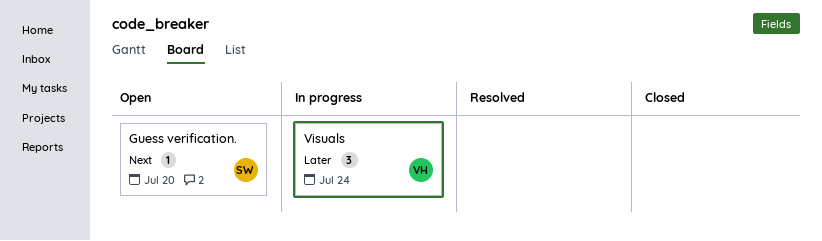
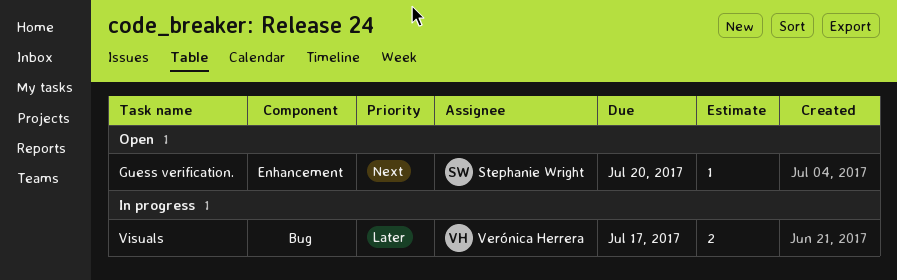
Visuals, estimate: 3 -> 2
Visuals, due: Jul 24 -> Jul 17

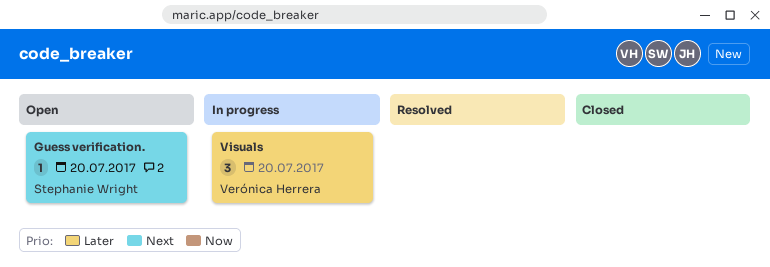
Visuals, estimate: 2 -> 3
Visuals, due: Jul 17 -> Jul 20

